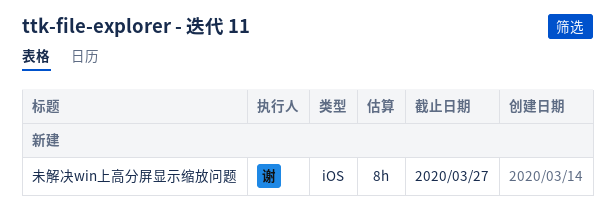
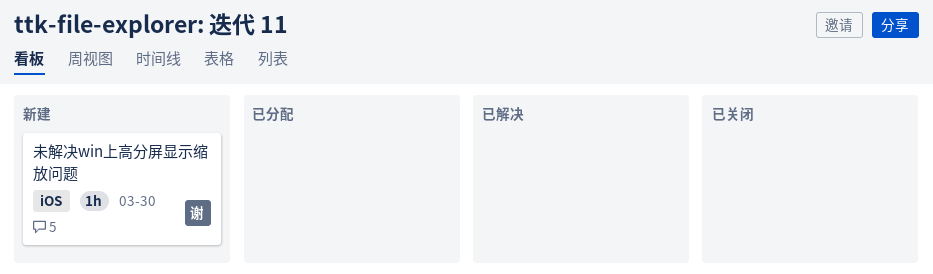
未解决win上高分屏显示缩放问题, estimate: 8h -> 1h
未解决win上高分屏显示缩放问题, due: Mar 27 -> Mar 30

